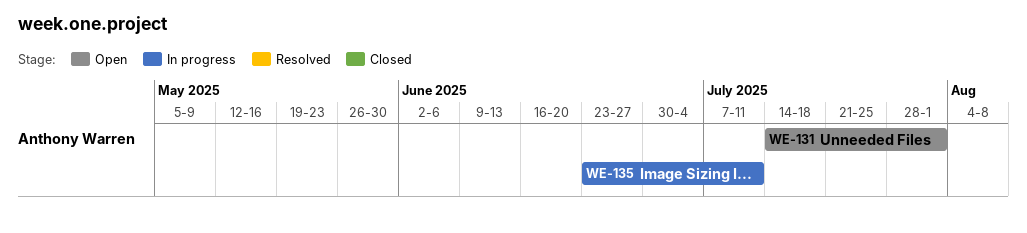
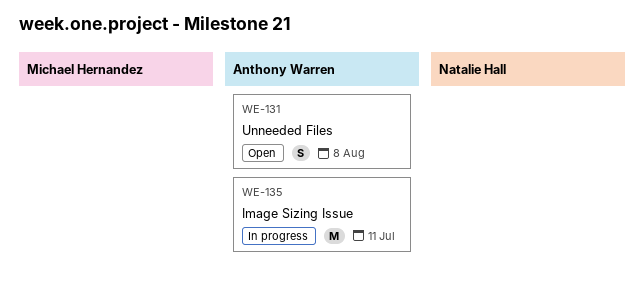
WE-131, due: Aug 1 -> Aug 8

